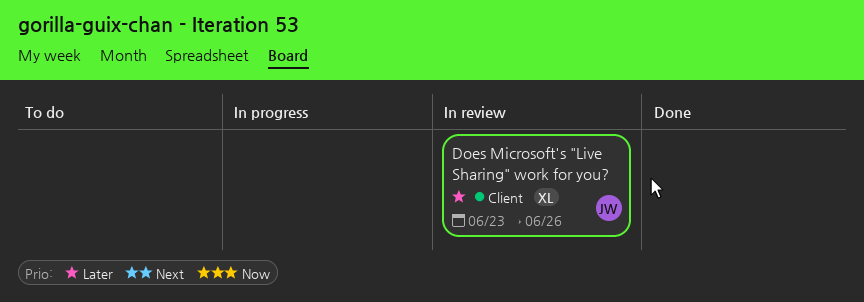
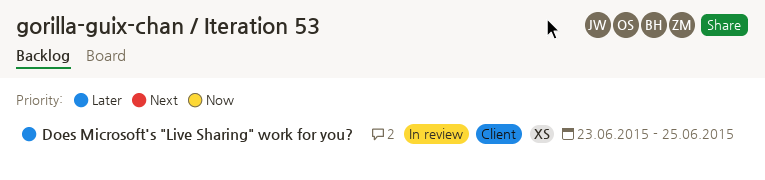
Does Microsoft's "Live Sharing" work for you?, estimate: XL -> XS
Does Microsoft's "Live Sharing" work for you?, due: Jun 26 -> Jun 25

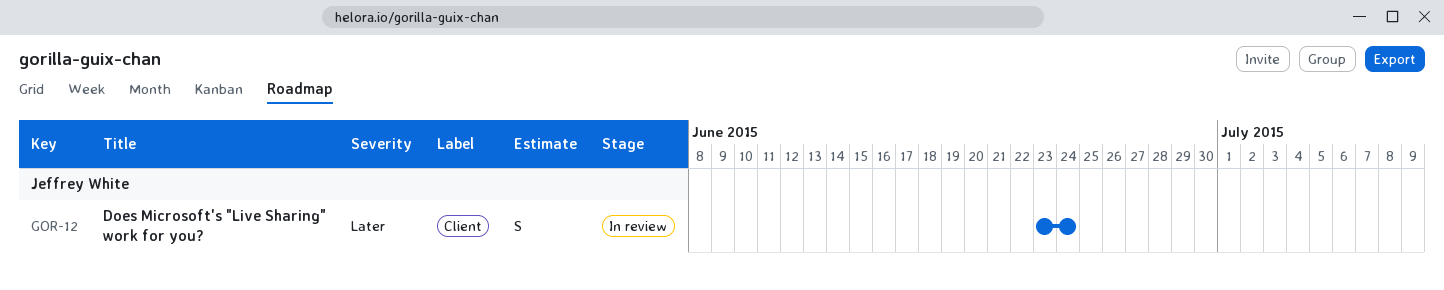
Does Microsoft's "Live Sharing" work for you?, estimate: XS -> S
Does Microsoft's "Live Sharing" work for you?, due: Jun 25 -> Jun 24

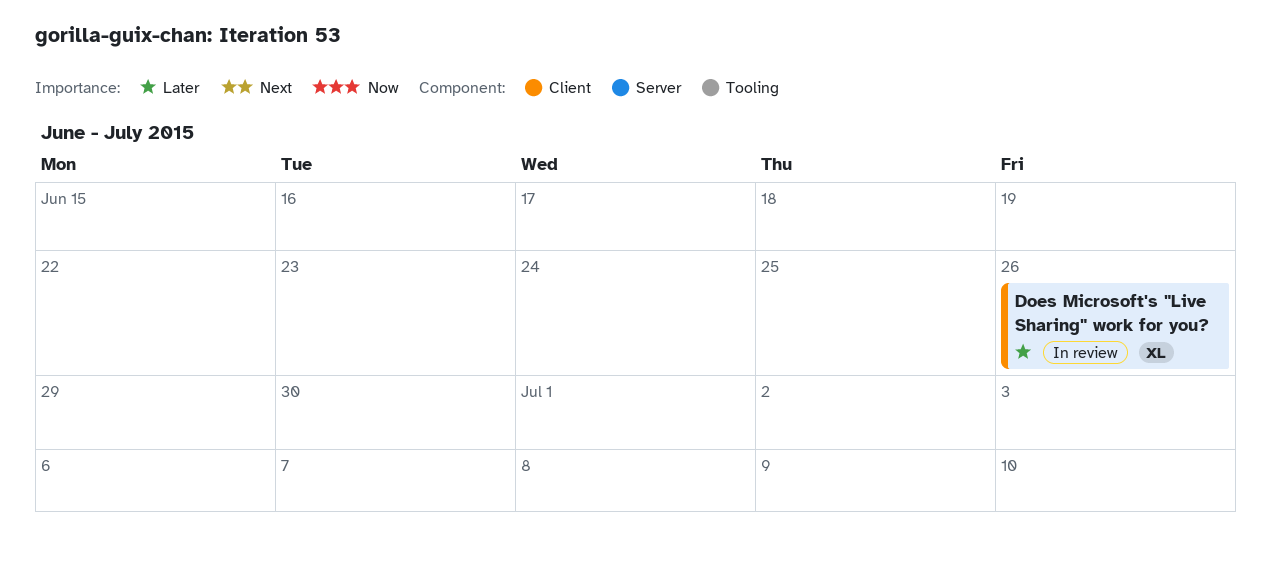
Does Microsoft's "Live Sharing" work for you?, estimate: S -> XL
Does Microsoft's "Live Sharing" work for you?, due: Jun 24 -> Jun 26

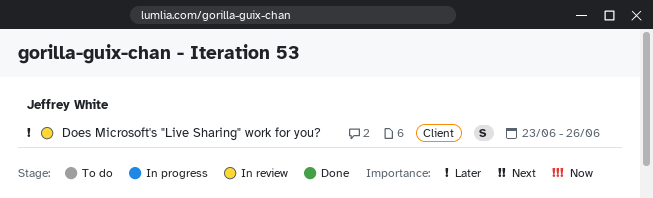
Does Microsoft's "Live Sharing" work for you?, estimate: XL -> S

